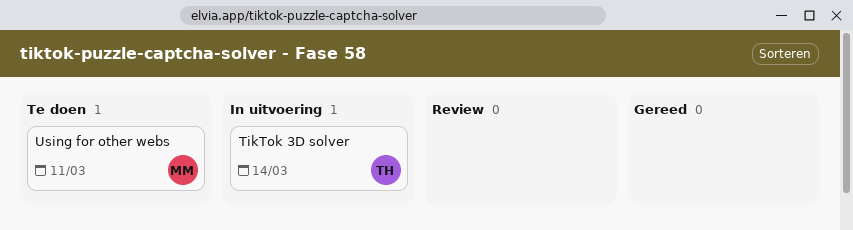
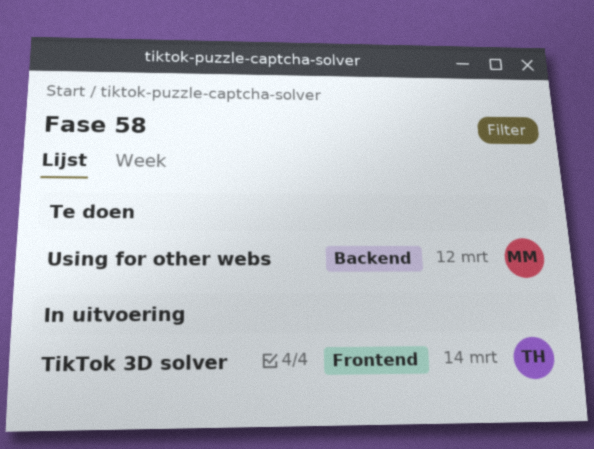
Using for other webs, due: Mar 11 -> Mar 12

